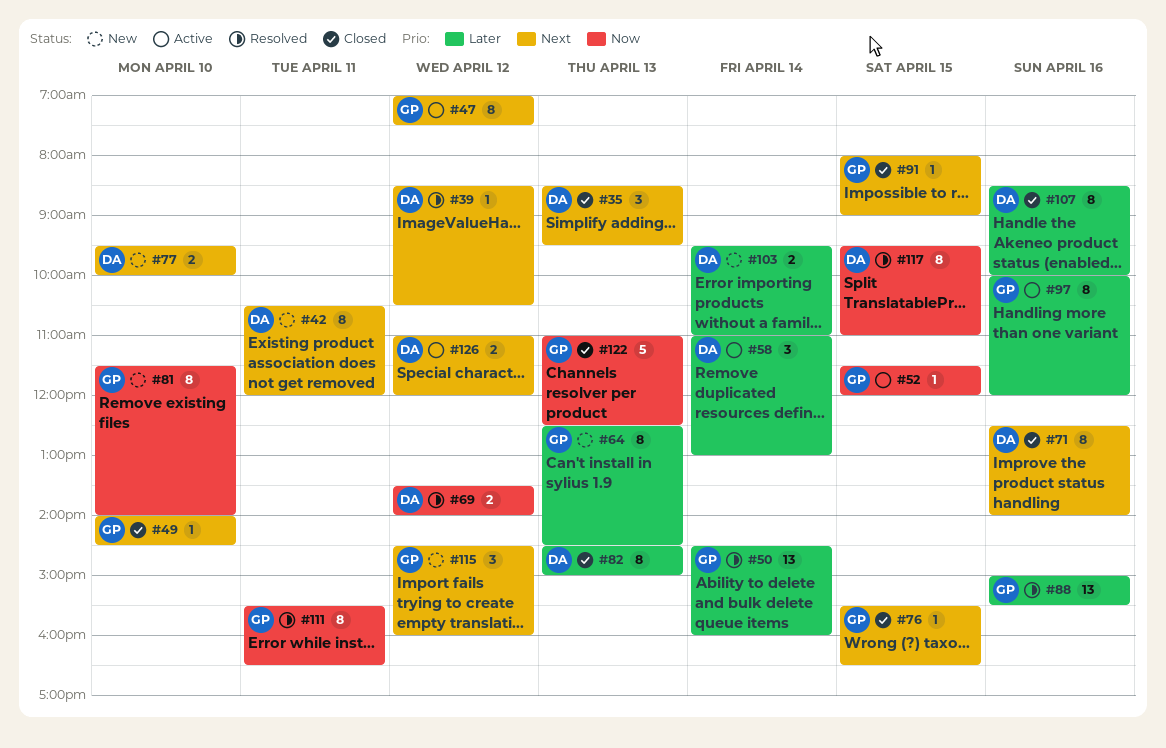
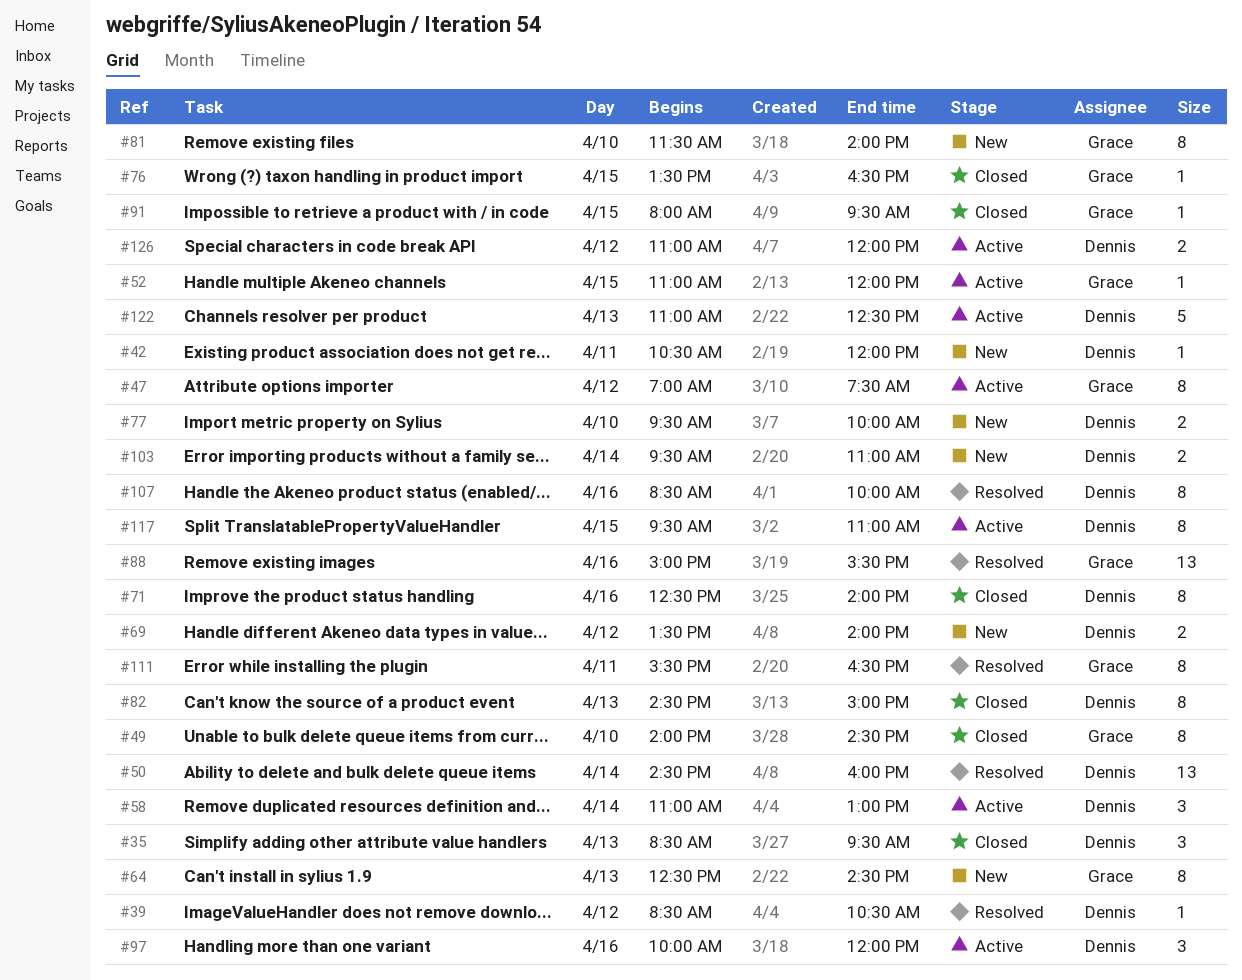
#42, estimate: 8 -> 1
#49, estimate: 1 -> 8
#50, owner: Grace -> Dennis
#52, begins: 11:30 -> 11:00
#69, status: Resolved -> New
#76, begins: 15:30 -> 13:30
#91, ends: 09:00 -> 09:30
#97, owner: Grace -> Dennis
#97, estimate: 8 -> 3
#107, status: Closed -> Resolved
#115: present -> none
#117, status: Resolved -> Active
#122, status: Closed -> Active
#122, owner: Grace -> Dennis

